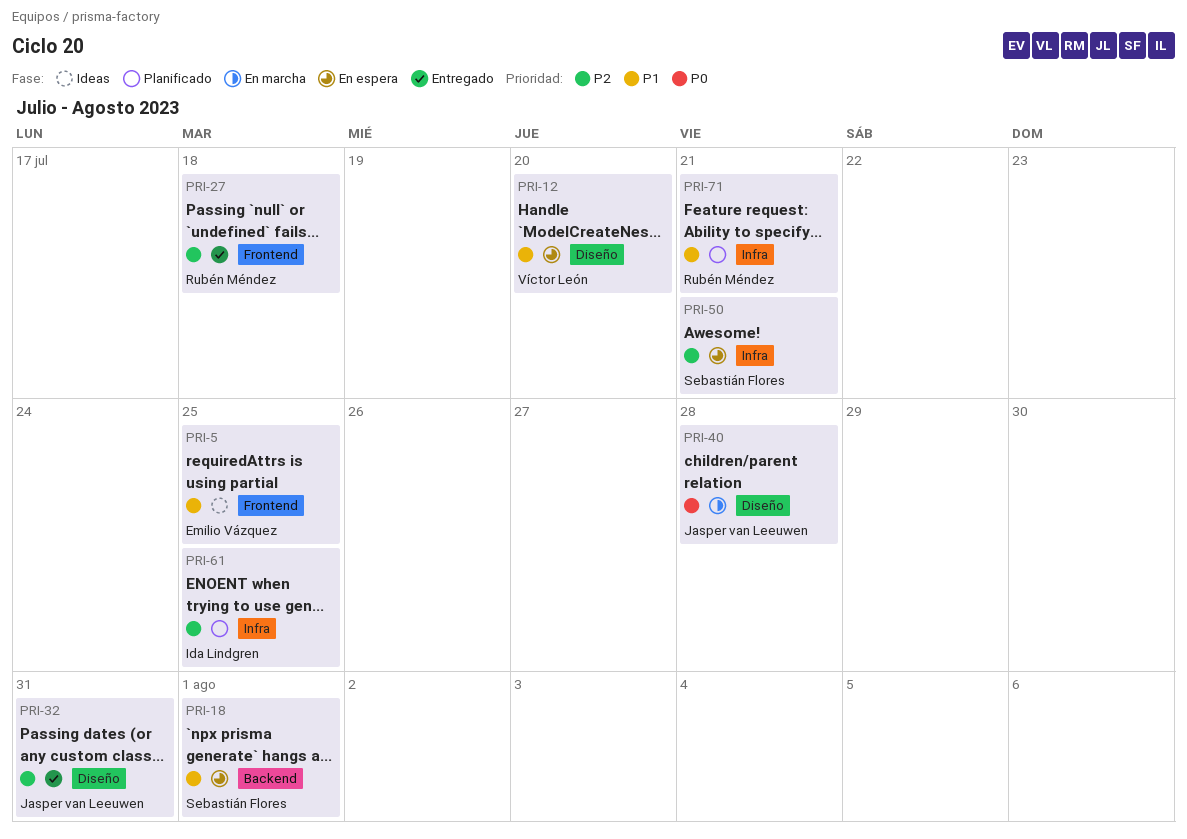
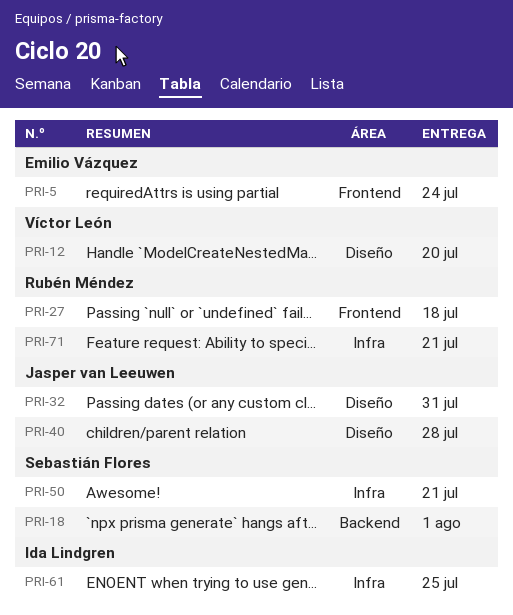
PRI-5, due: Jul 25 -> Jul 24

